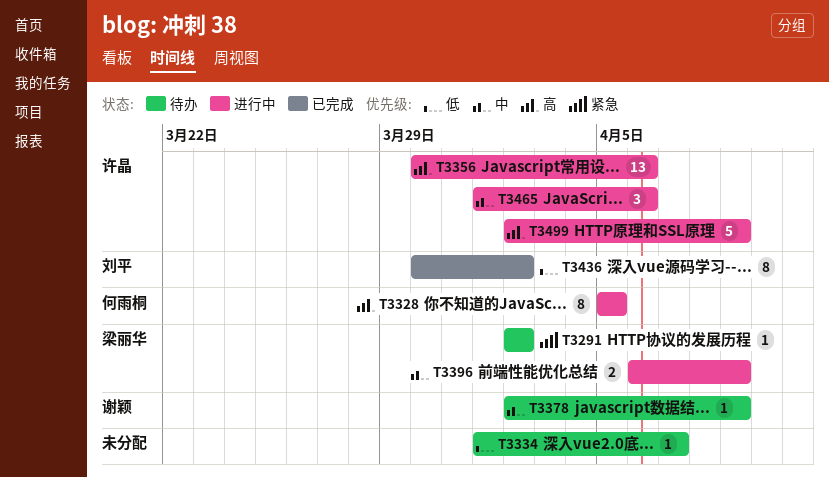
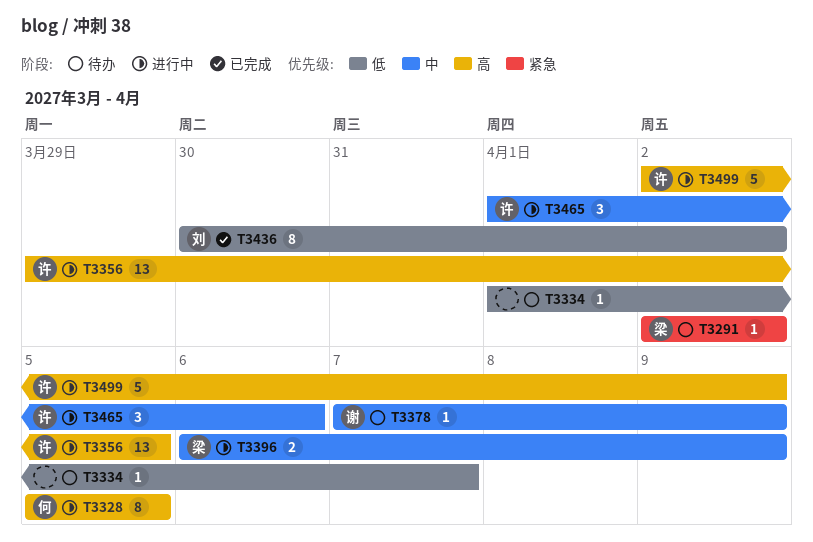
T3356, start: Mar 30 -> Mar 29
T3356, due: Apr 6 -> Apr 5
T3378, start: Apr 2 -> Apr 7

